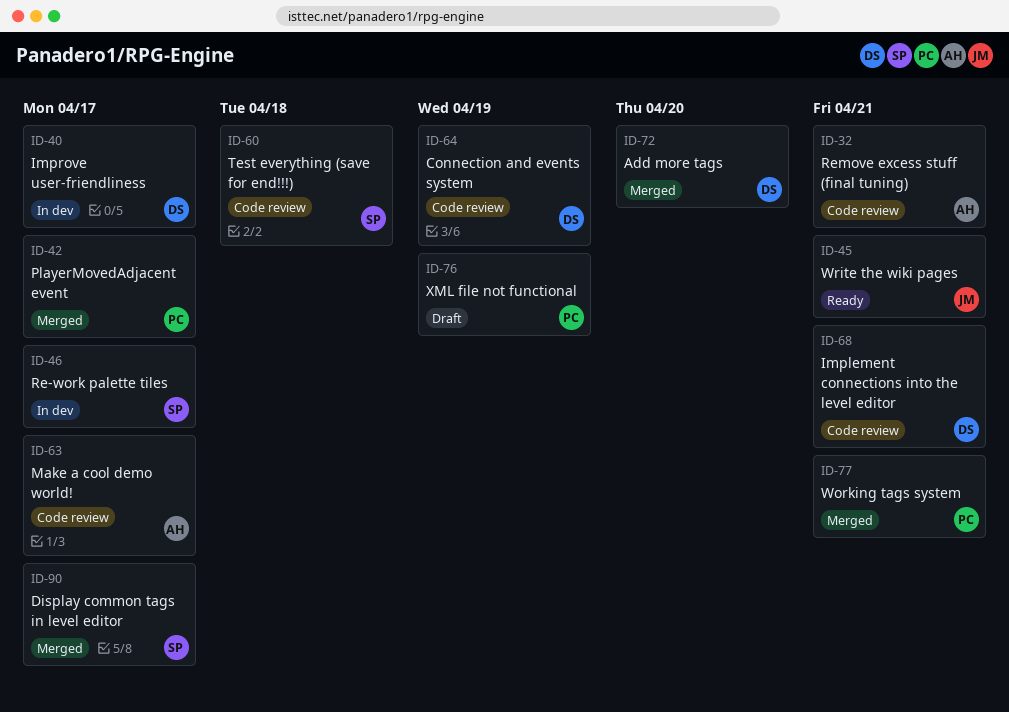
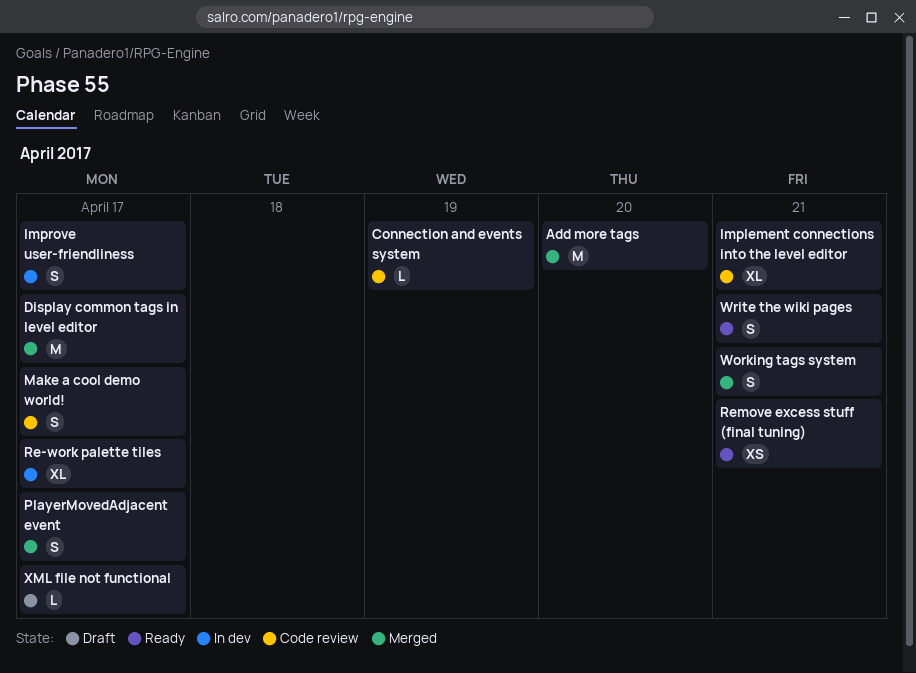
Remove excess stuff (final tuning), status: Code review -> Ready
Test everything (save for end!!!): present -> none
XML file not functional, due: Apr 19 -> Apr 17

